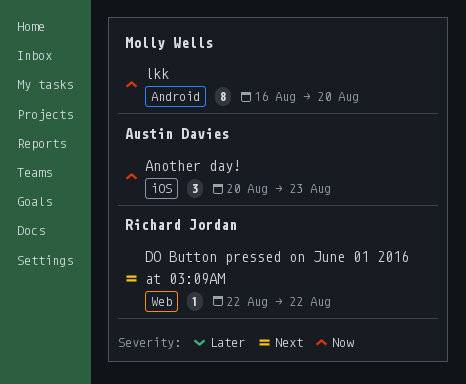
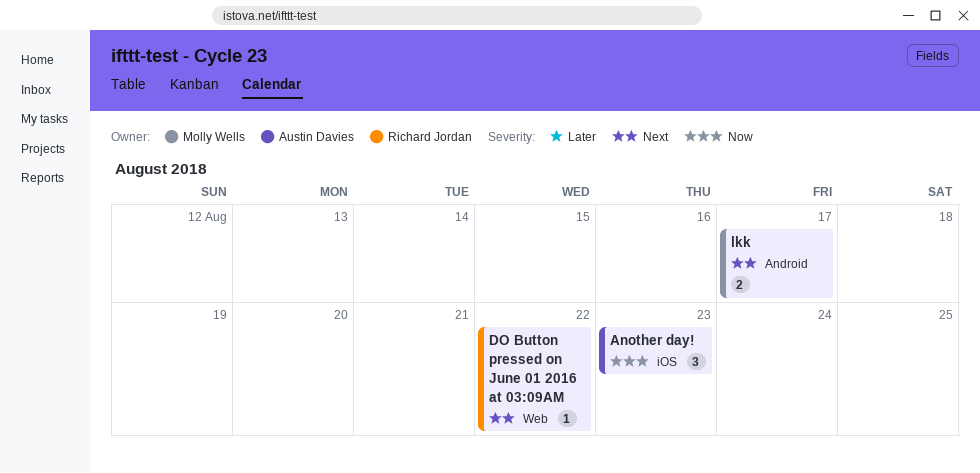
lkk, priority: Now -> Next
lkk, estimate: 8 -> 2
lkk, due: Aug 20 -> Aug 17

